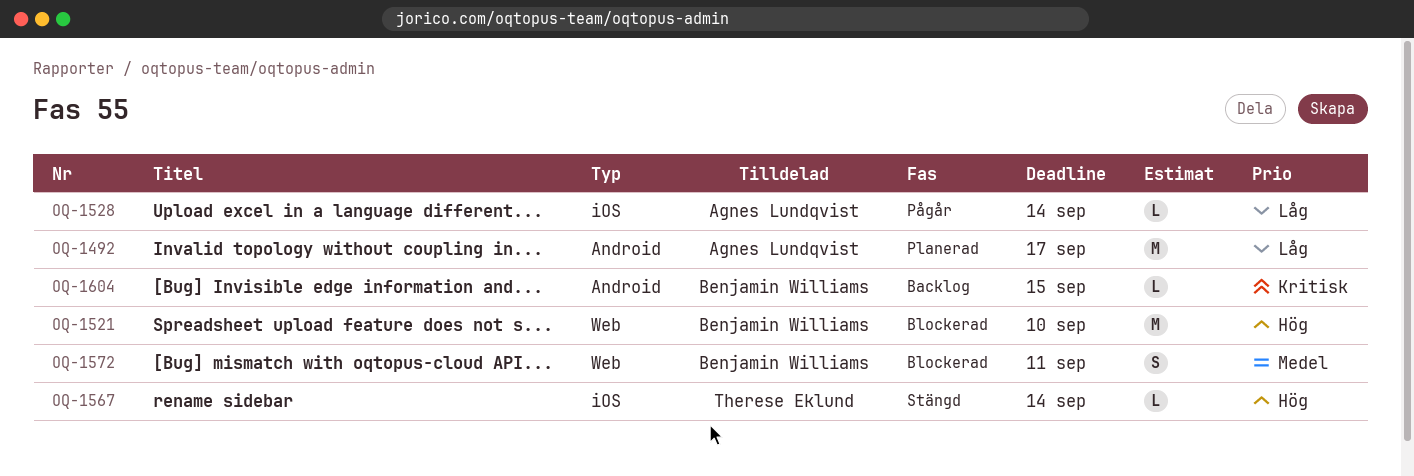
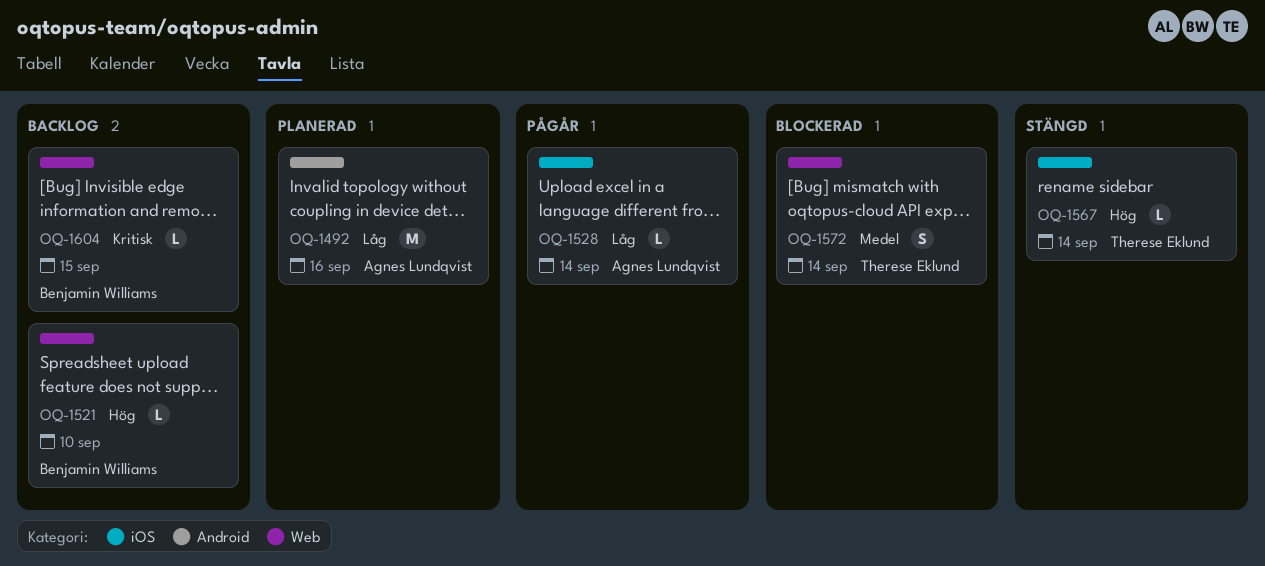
OQ-1492, due: Sep 17 -> Sep 16
OQ-1521, status: Blockerad -> Backlog
OQ-1521, estimate: M -> L
OQ-1572, owner: Benjamin Williams -> Therese Eklund
OQ-1572, due: Sep 11 -> Sep 14
OQ-1604, label: Android -> Web

